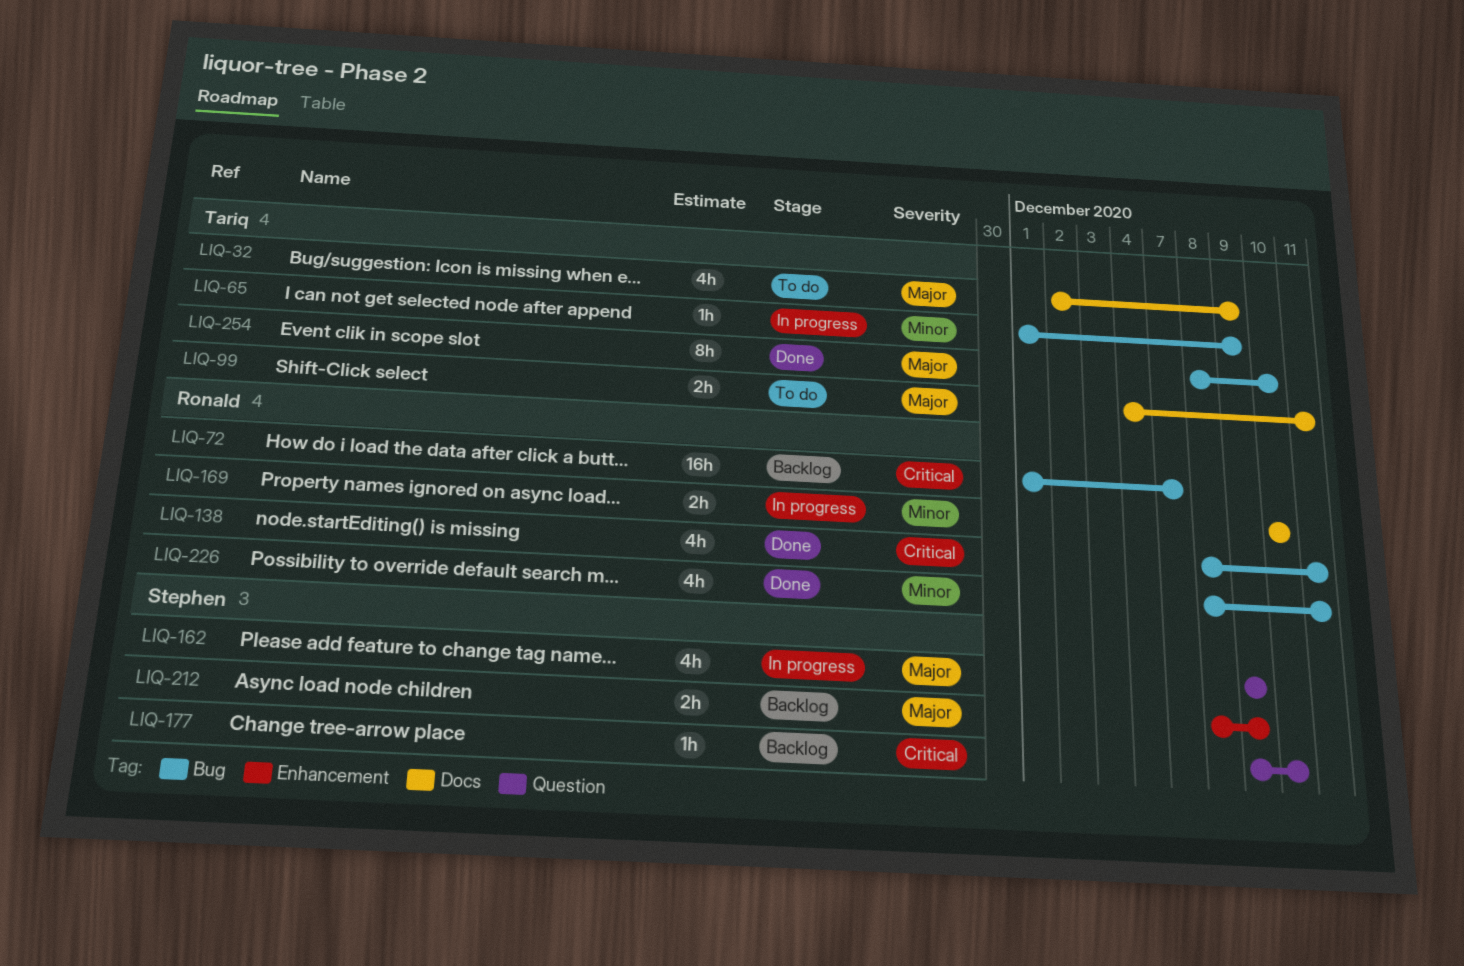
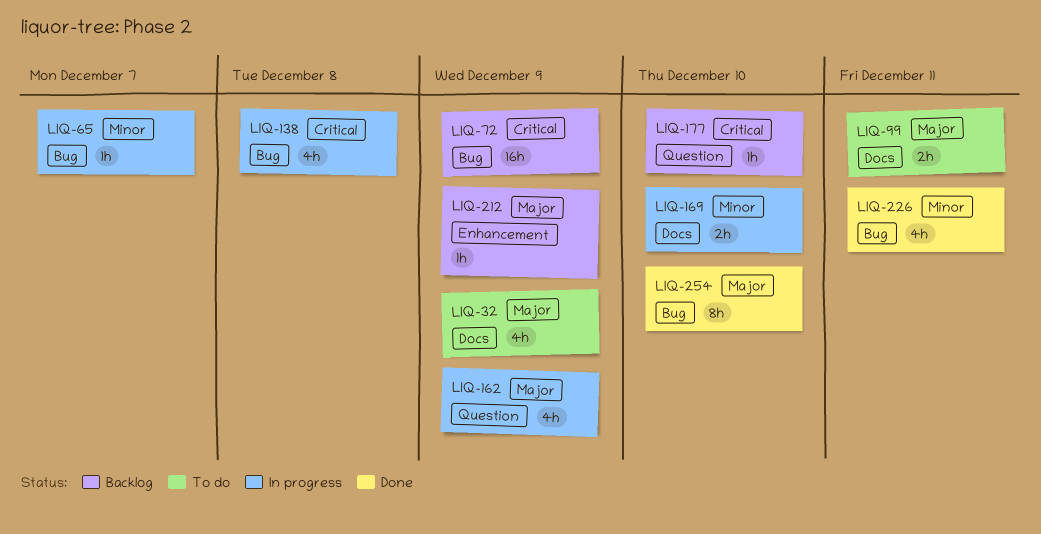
LIQ-65, due: Dec 9 -> Dec 7
LIQ-72, due: Dec 7 -> Dec 9
LIQ-138, status: Done -> In progress
LIQ-138, due: Dec 11 -> Dec 8
LIQ-212, estimate: 2h -> 1h

